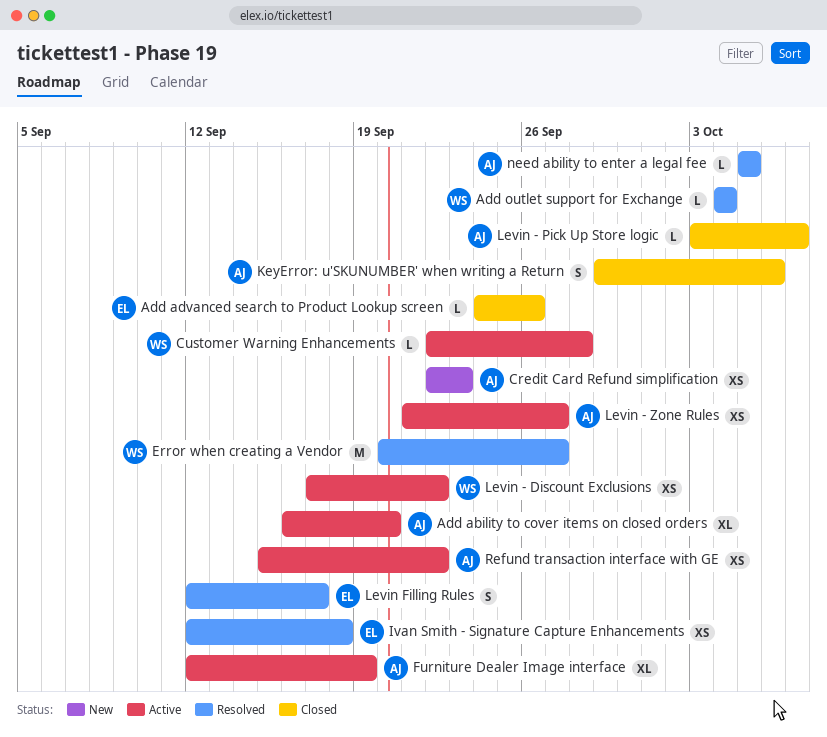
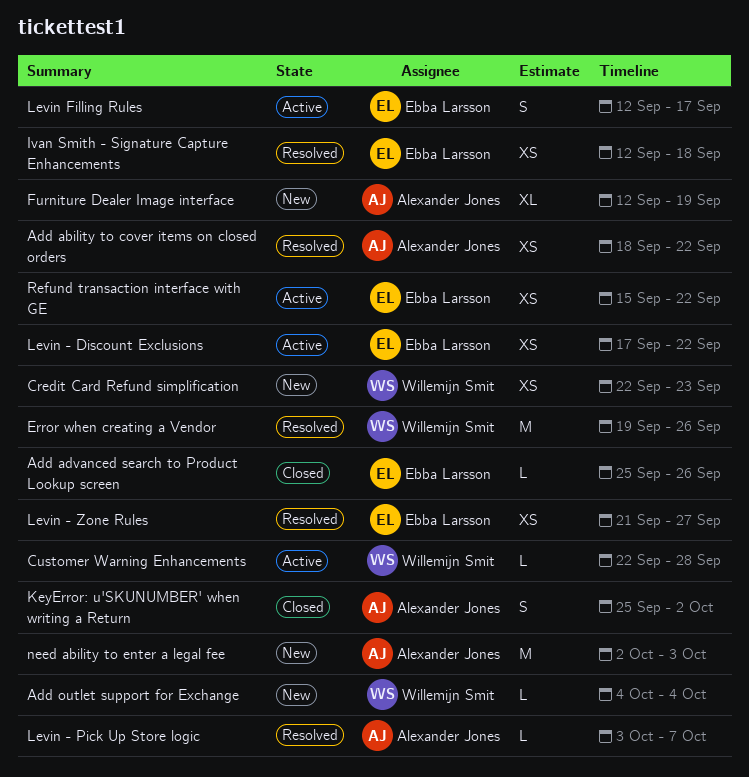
Add ability to cover items on closed orders, status: Active -> Resolved
Add ability to cover items on closed orders, estimate: XL -> XS
Add ability to cover items on closed orders, start: Sep 16 -> Sep 18
Add ability to cover items on closed orders, due: Sep 20 -> Sep 22
Add advanced search to Product Lookup screen, start: Sep 24 -> Sep 25
Add outlet support for Exchange, status: Resolved -> New
Credit Card Refund simplification, owner: Alexander Jones -> Willemijn Smit
Error when creating a Vendor, start: Sep 20 -> Sep 19
Error when creating a Vendor, due: Sep 27 -> Sep 26
Furniture Dealer Image interface, status: Active -> New
KeyError: u'SKUNUMBER' when writing a Return, start: Sep 29 -> Sep 25
KeyError: u'SKUNUMBER' when writing a Return, due: Oct 6 -> Oct 2
Levin - Discount Exclusions, owner: Willemijn Smit -> Ebba Larsson
Levin - Pick Up Store logic, status: Closed -> Resolved
Levin - Zone Rules, status: Active -> Resolved
Levin - Zone Rules, owner: Alexander Jones -> Ebba Larsson
Levin Filling Rules, status: Resolved -> Active
need ability to enter a legal fee, status: Resolved -> New
need ability to enter a legal fee, estimate: L -> M
need ability to enter a legal fee, start: Oct 5 -> Oct 2
need ability to enter a legal fee, due: Oct 5 -> Oct 3
Refund transaction interface with GE, owner: Alexander Jones -> Ebba Larsson

